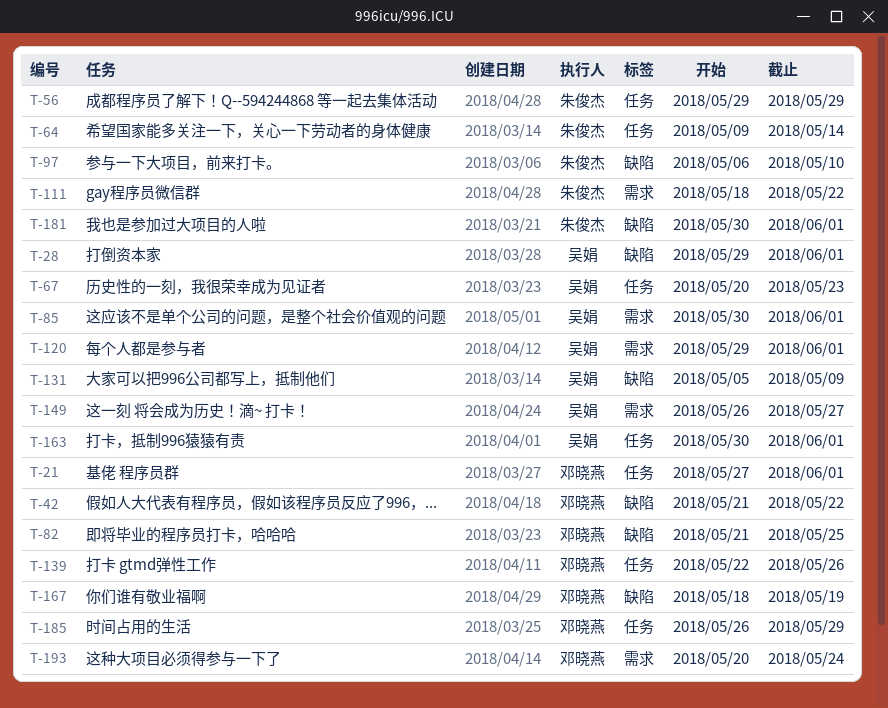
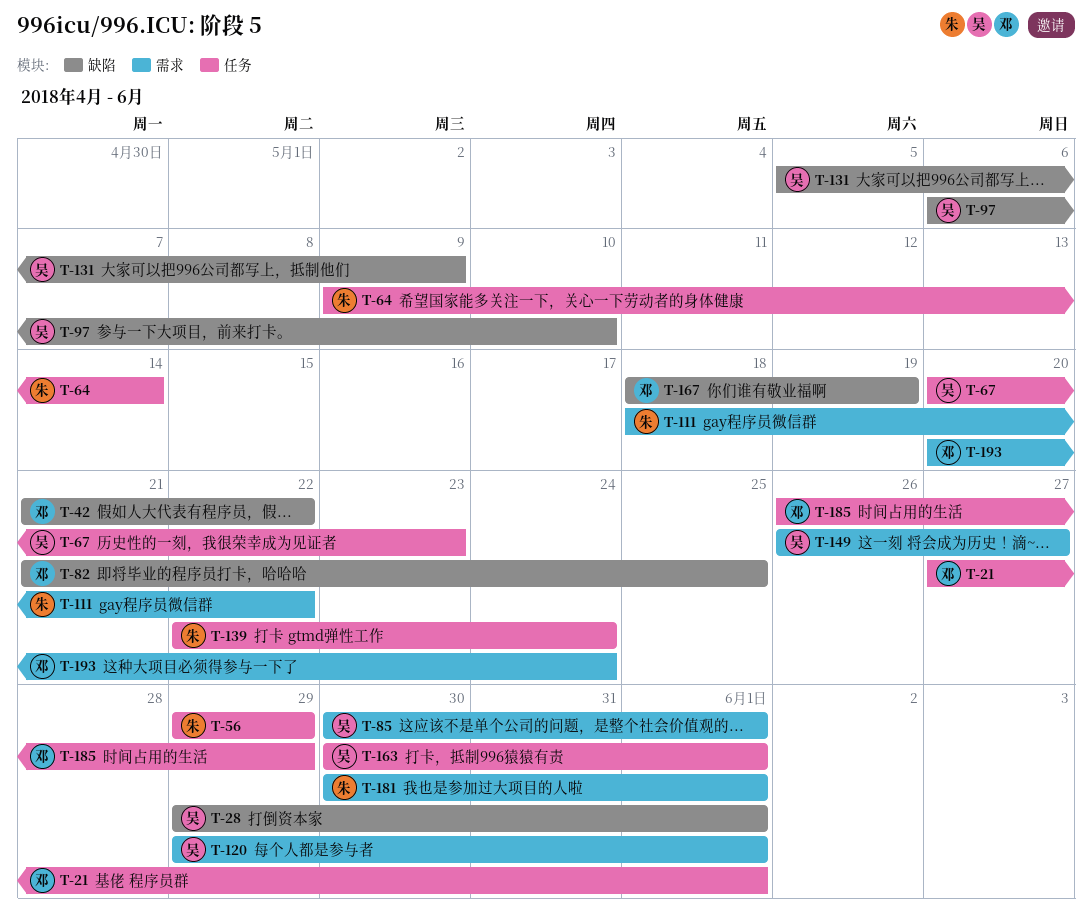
T-97, owner: 朱俊杰 -> 吴娟
T-139, owner: 邓晓燕 -> 朱俊杰
T-139, due: May 26 -> May 24
T-181, label: 缺陷 -> 需求

